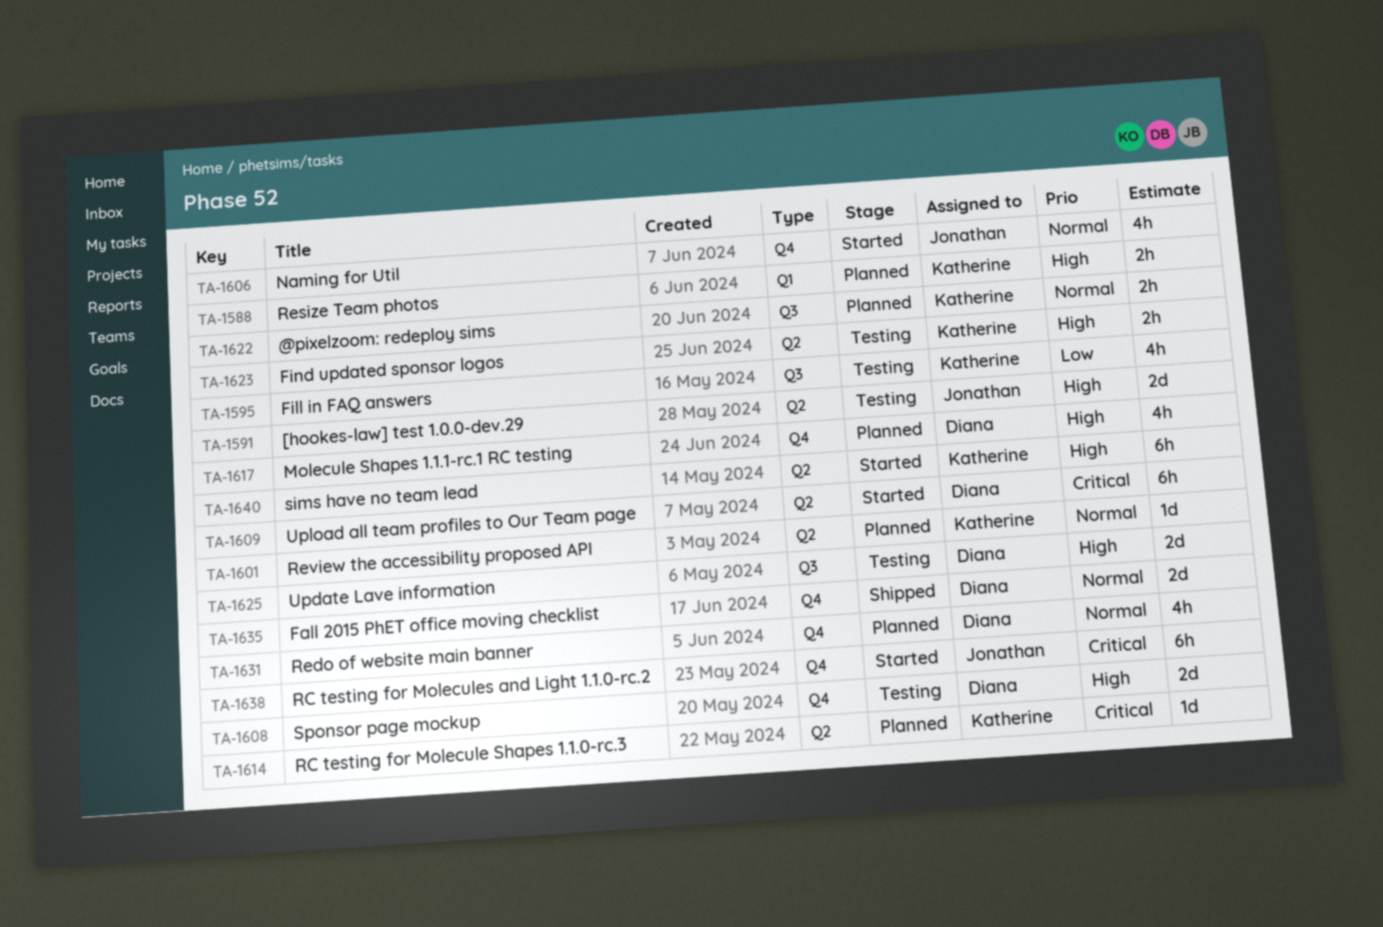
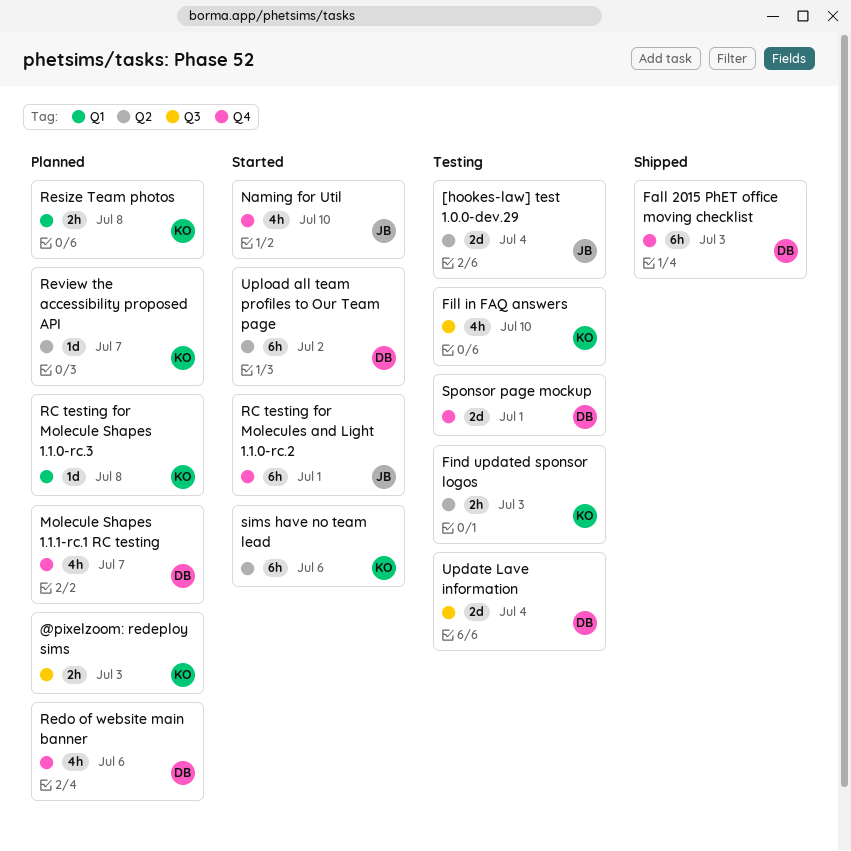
Fall 2015 PhET office moving checklist, estimate: 2d -> 6h
RC testing for Molecule Shapes 1.1.0-rc.3, label: Q2 -> Q1

